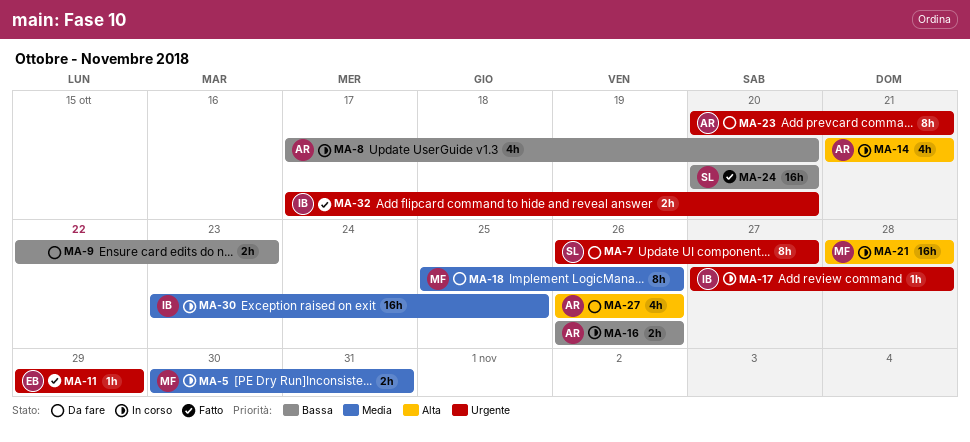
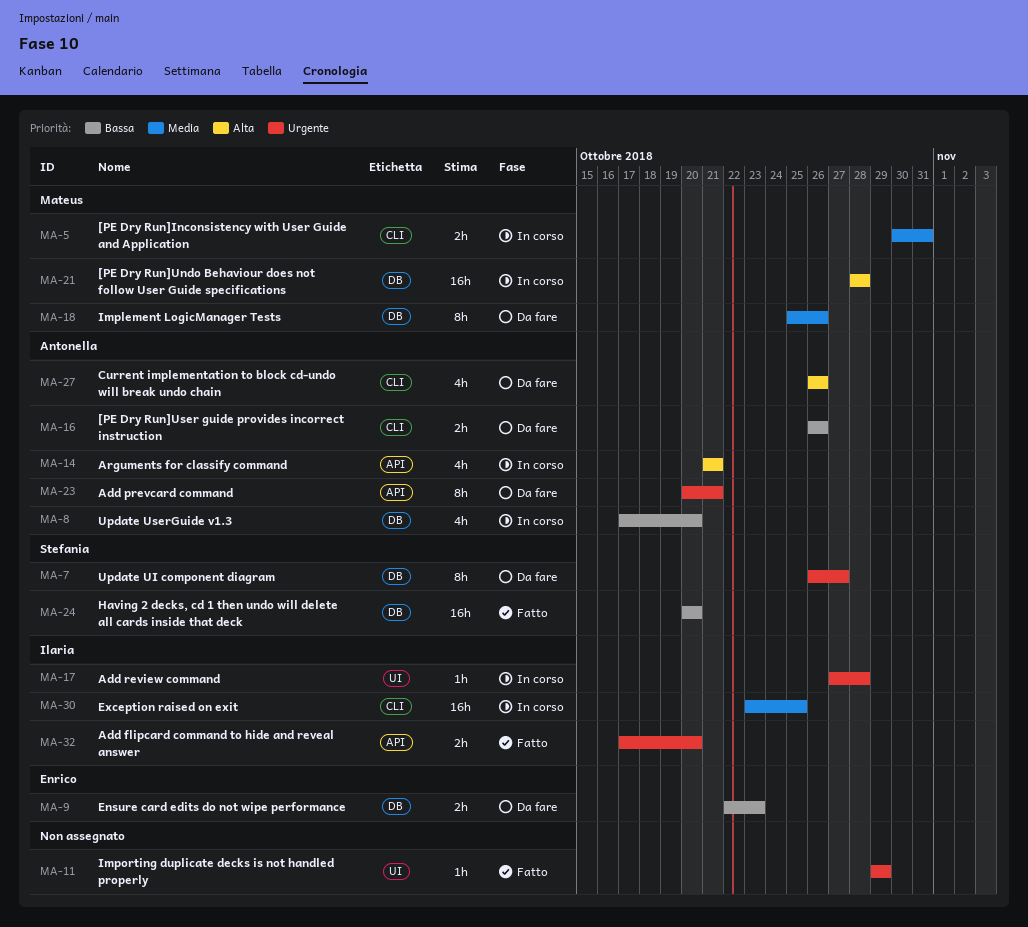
MA-9, owner: none -> Enrico
MA-11, owner: Enrico -> none
MA-16, status: In corso -> Da fare

